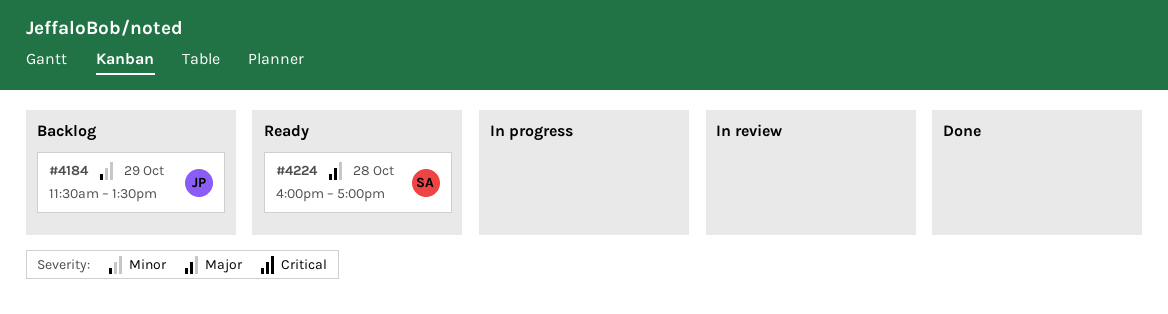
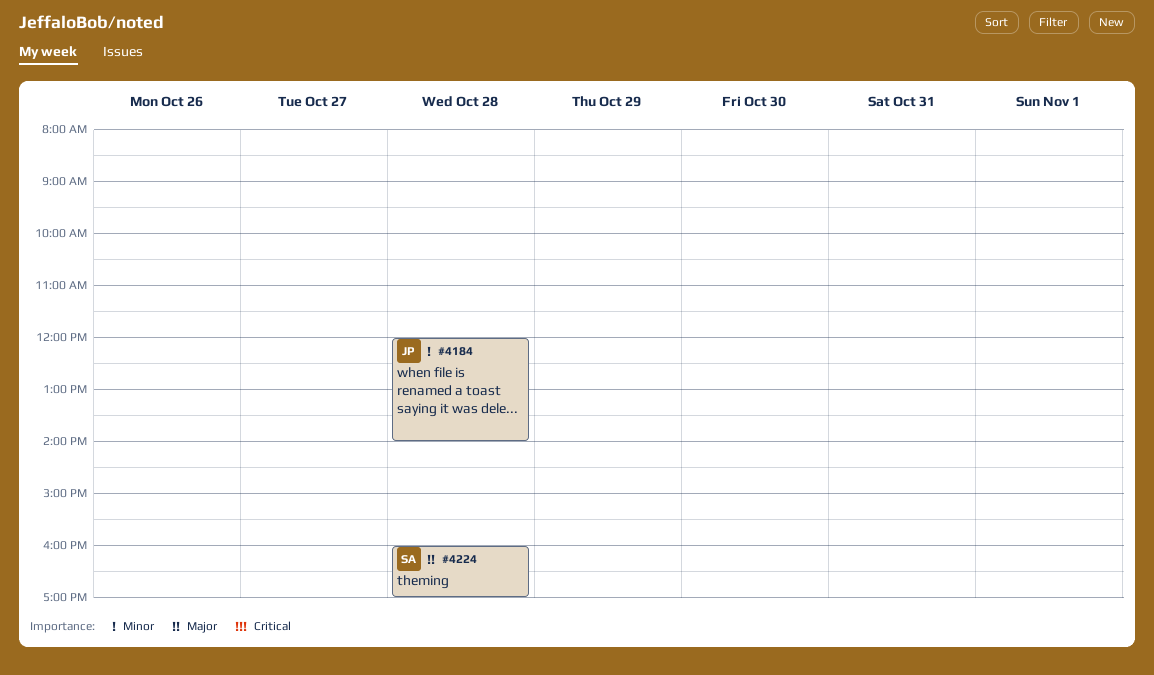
#4184, day: Oct 29 -> Oct 28
#4184, begins: 11:30 -> 12:00
#4184, ends: 13:30 -> 14:00

